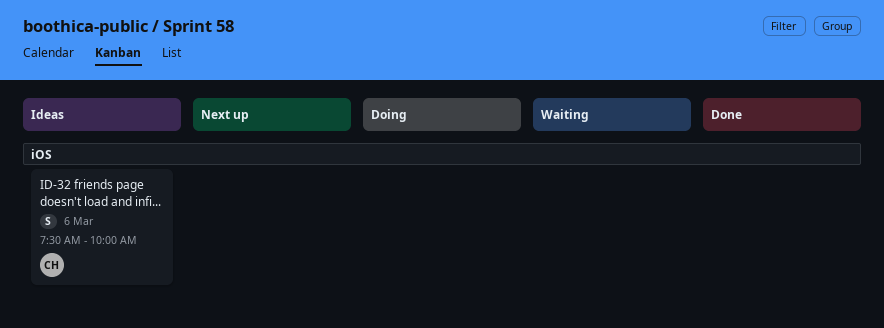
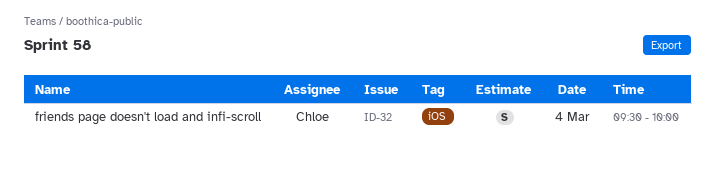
ID-32, day: Mar 6 -> Mar 4
ID-32, begins: 07:30 -> 09:30

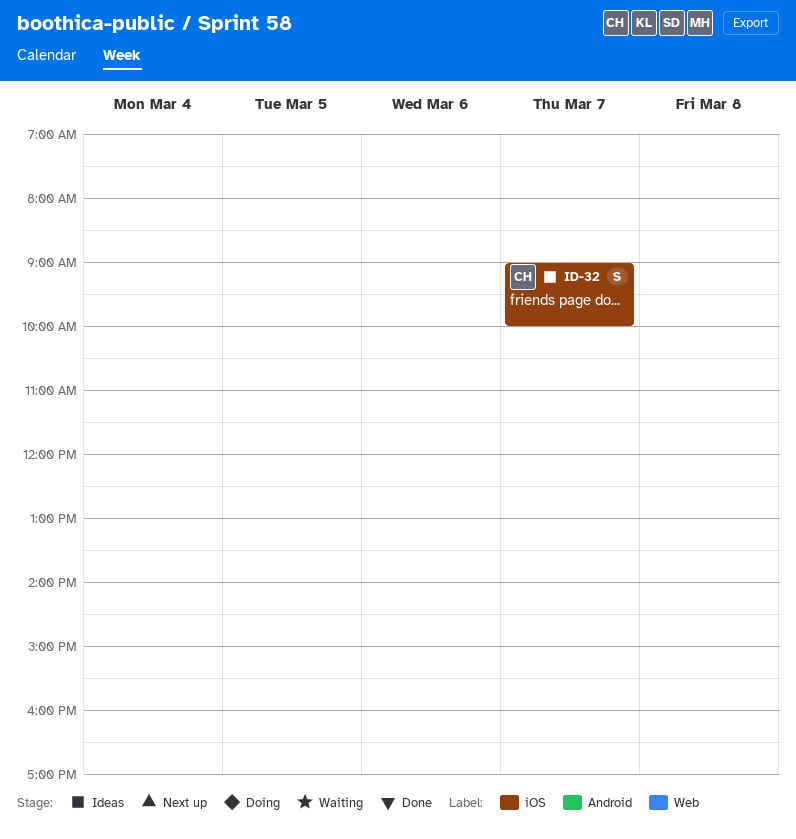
ID-32, day: Mar 4 -> Mar 7
ID-32, begins: 09:30 -> 09:00

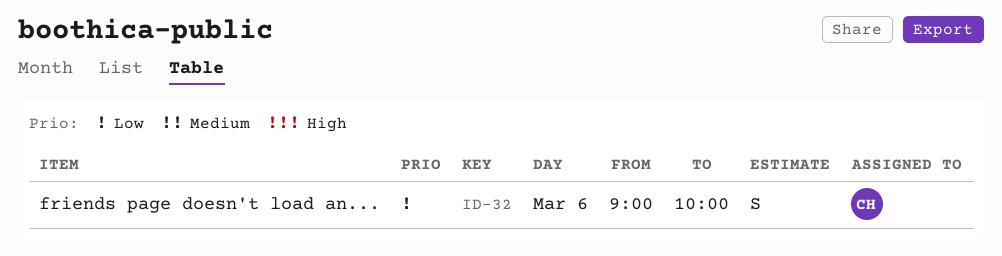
ID-32, day: Mar 7 -> Mar 6

